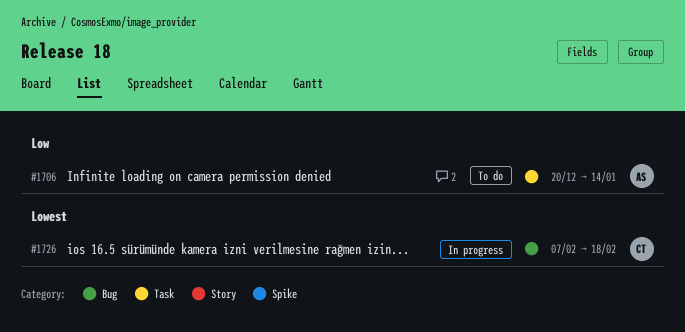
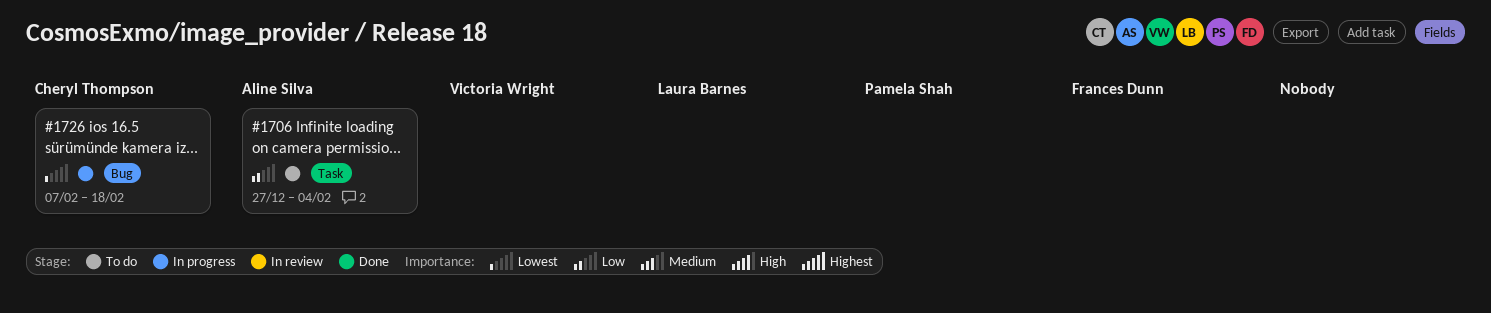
#1706, start: Dec 20 -> Dec 27
#1706, due: Jan 14 -> Feb 4

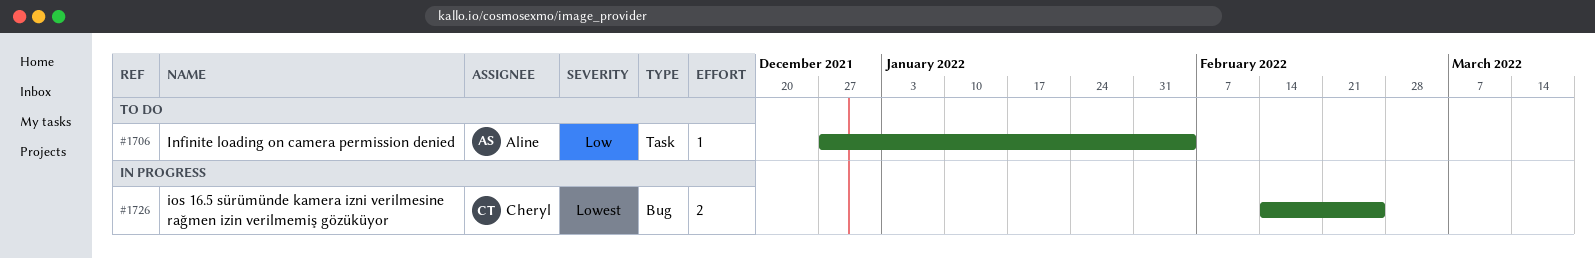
#1726, start: Feb 7 -> Feb 14
#1726, due: Feb 18 -> Feb 25

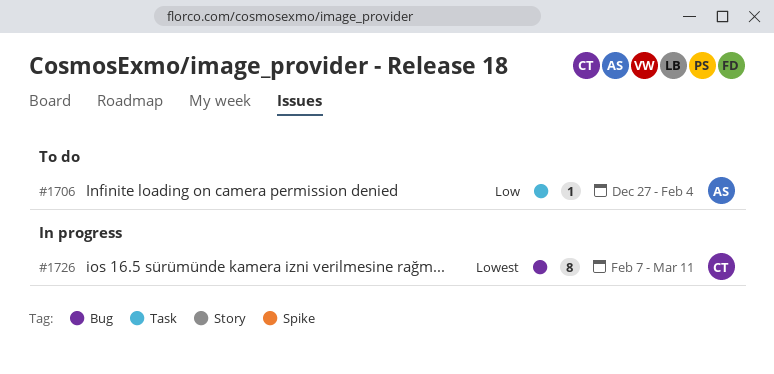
#1726, estimate: 2 -> 8
#1726, start: Feb 14 -> Feb 7
#1726, due: Feb 25 -> Mar 11

